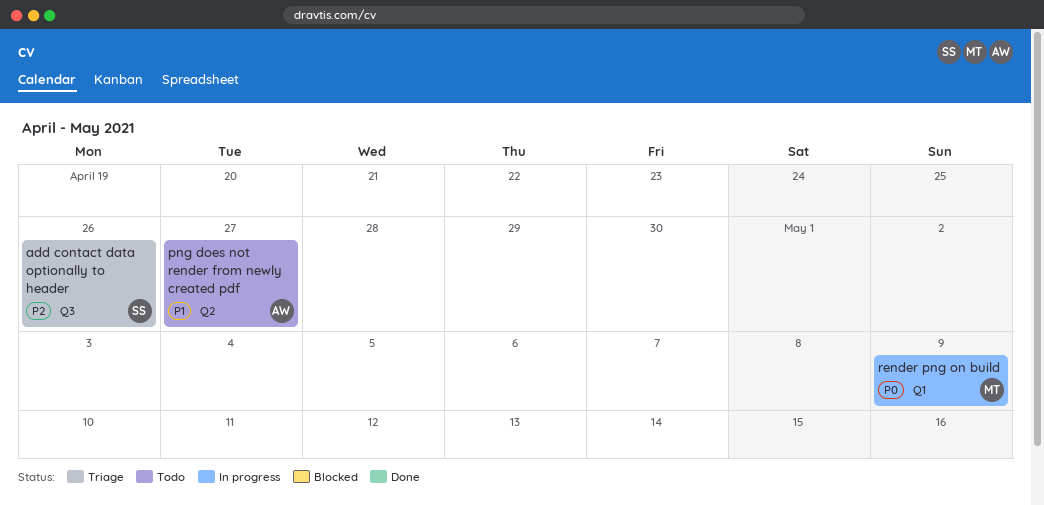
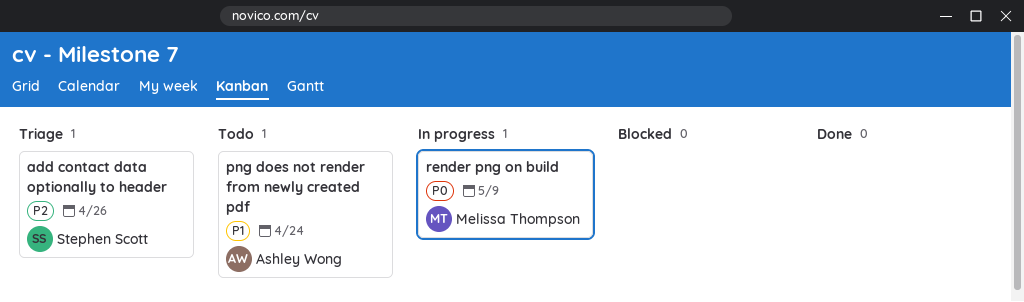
png does not render from newly created pdf, due: Apr 27 -> Apr 24

